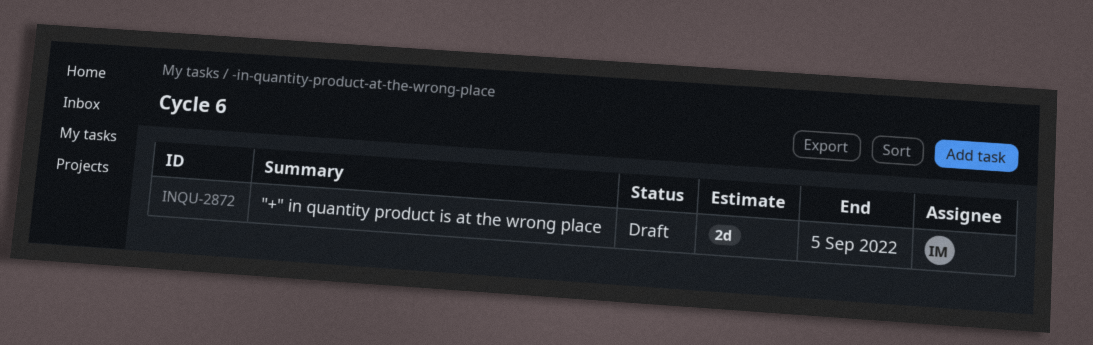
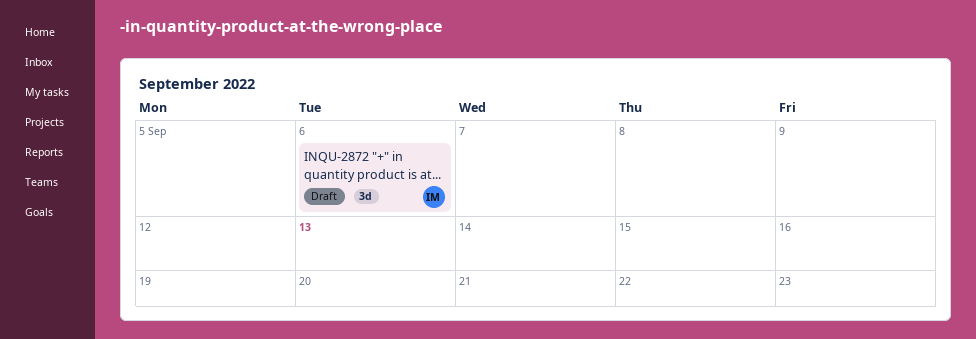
INQU-2872, estimate: 2d -> 3d
INQU-2872, due: Sep 5 -> Sep 6

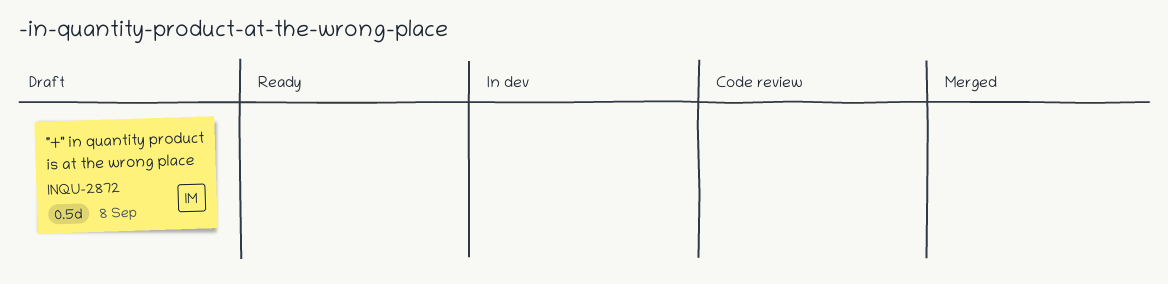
INQU-2872, estimate: 3d -> 0.5d
INQU-2872, due: Sep 6 -> Sep 8

